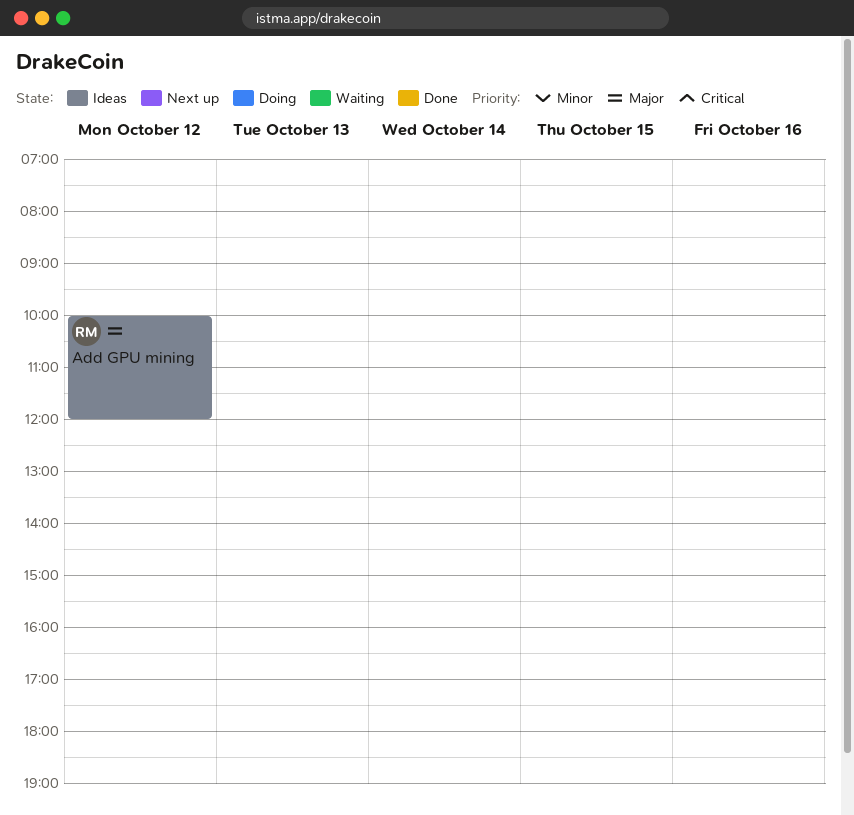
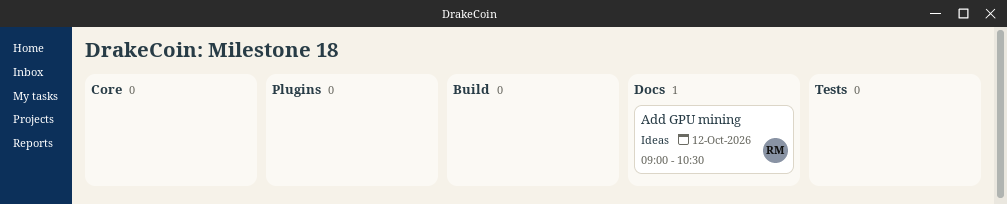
Add GPU mining, begins: 10:00 -> 09:00
Add GPU mining, ends: 12:00 -> 10:30

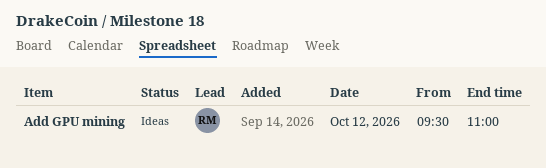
Add GPU mining, begins: 09:00 -> 09:30
Add GPU mining, ends: 10:30 -> 11:00

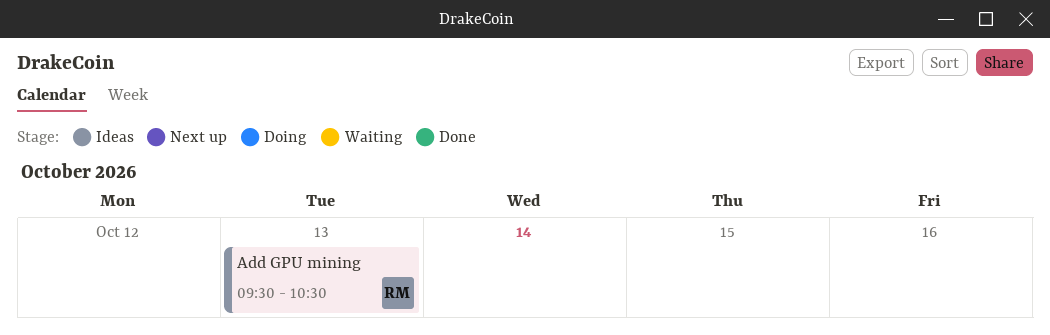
Add GPU mining, day: Oct 12 -> Oct 13
Add GPU mining, ends: 11:00 -> 10:30

